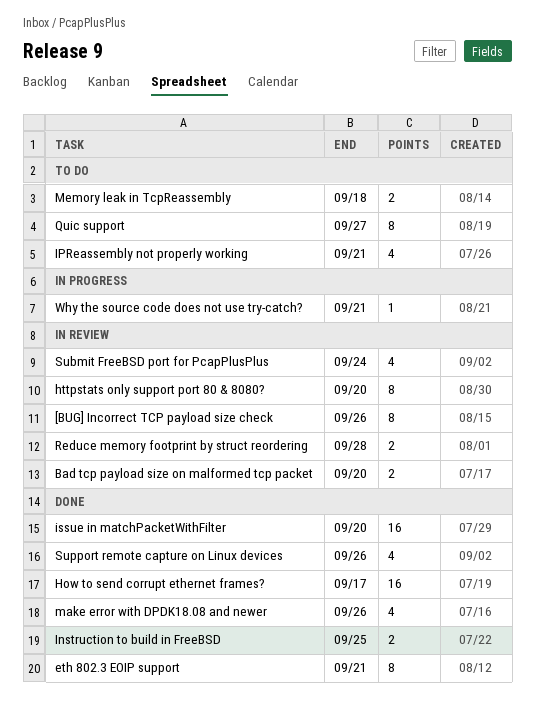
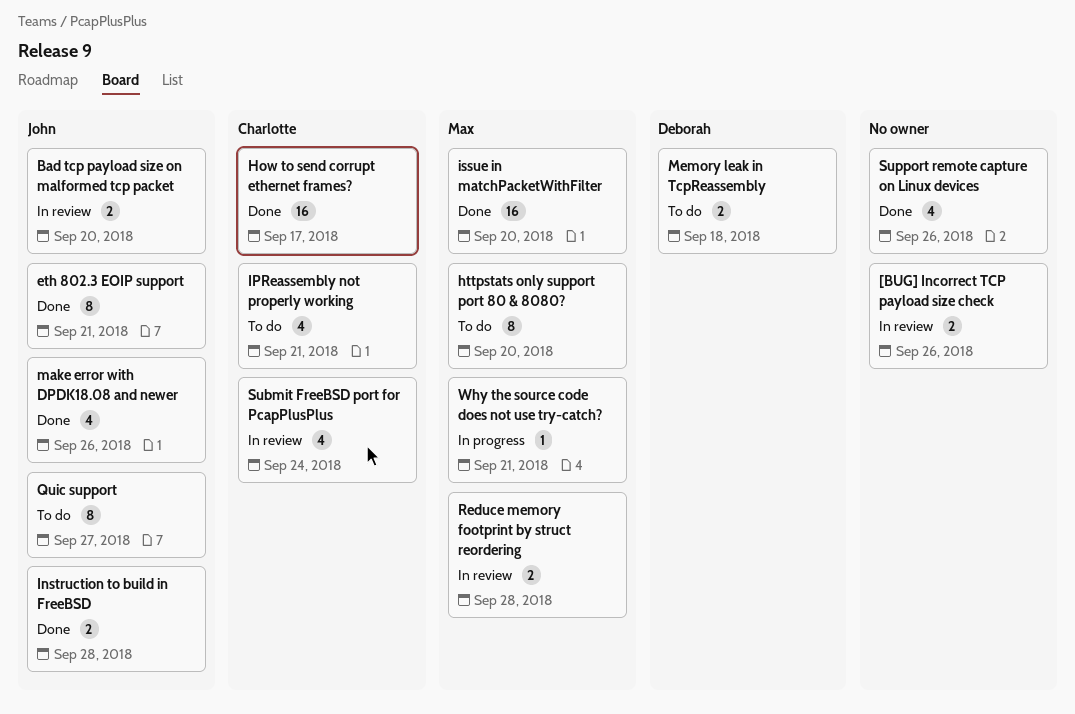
[BUG] Incorrect TCP payload size check, estimate: 8 -> 2
httpstats only support port 80 & 8080?, status: In review -> To do
Instruction to build in FreeBSD, due: Sep 25 -> Sep 28

